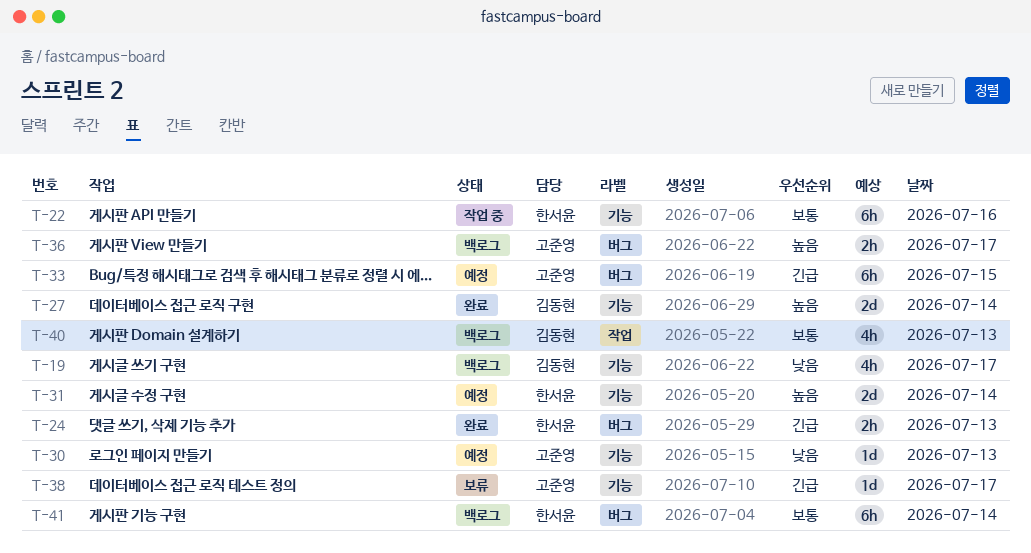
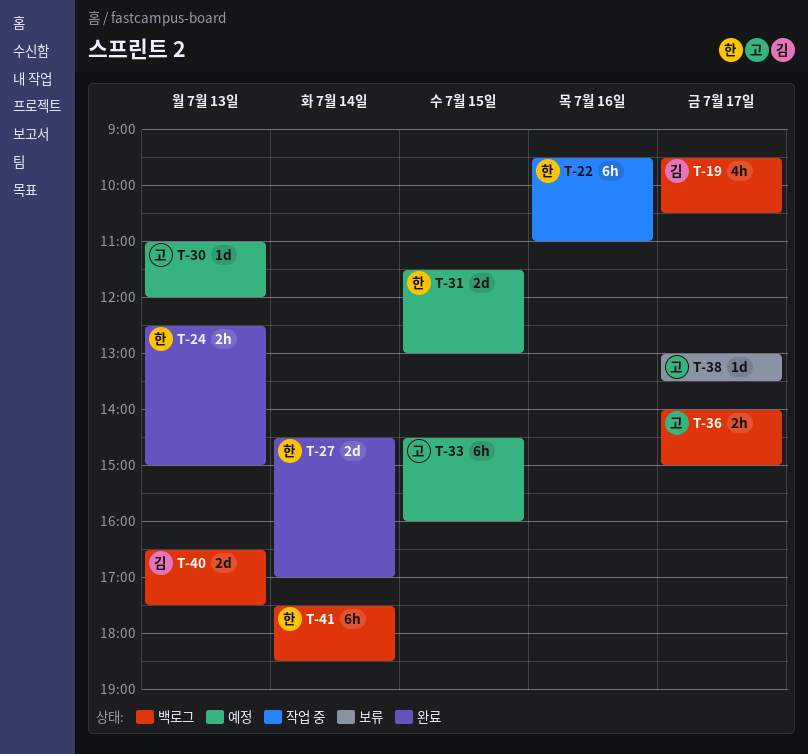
T-27, owner: 김동현 -> 한서윤
T-31, day: Jul 14 -> Jul 15
T-40, estimate: 4h -> 2d

